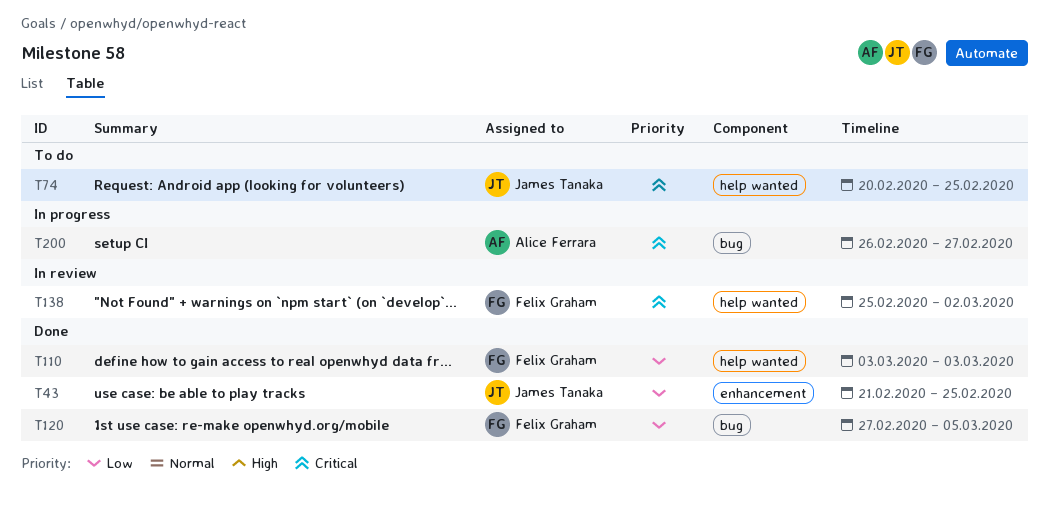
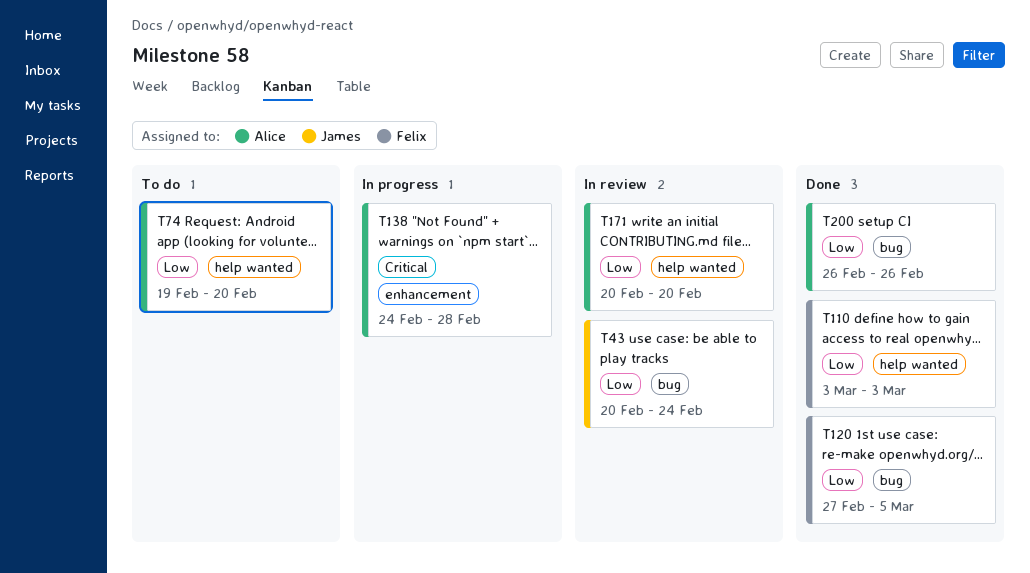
T43, status: Done -> In review
T43, label: enhancement -> bug
T43, start: Feb 21 -> Feb 20
T43, due: Feb 25 -> Feb 24
T74, owner: James Tanaka -> Alice Ferrara
T74, priority: Critical -> Low
T74, start: Feb 20 -> Feb 19
T74, due: Feb 25 -> Feb 20
T138, status: In review -> In progress
T138, owner: Felix Graham -> Alice Ferrara
T138, label: help wanted -> enhancement
T138, start: Feb 25 -> Feb 24
T138, due: Mar 2 -> Feb 28
T171: none -> present
T200, status: In progress -> Done
T200, priority: Critical -> Low
T200, due: Feb 27 -> Feb 26

